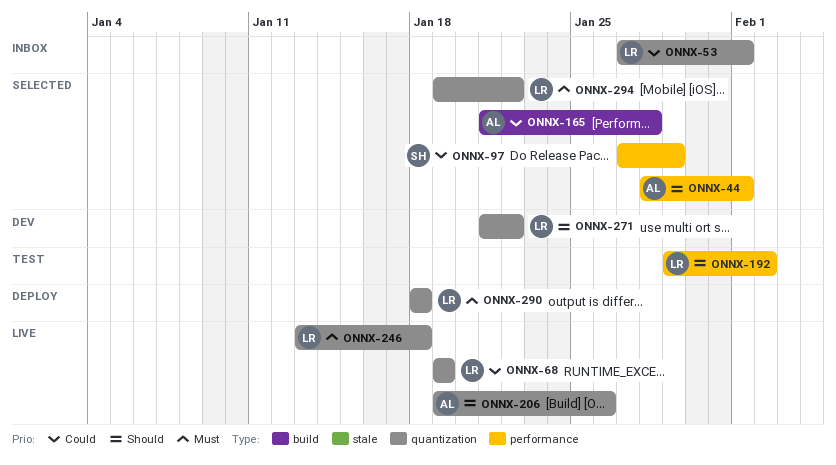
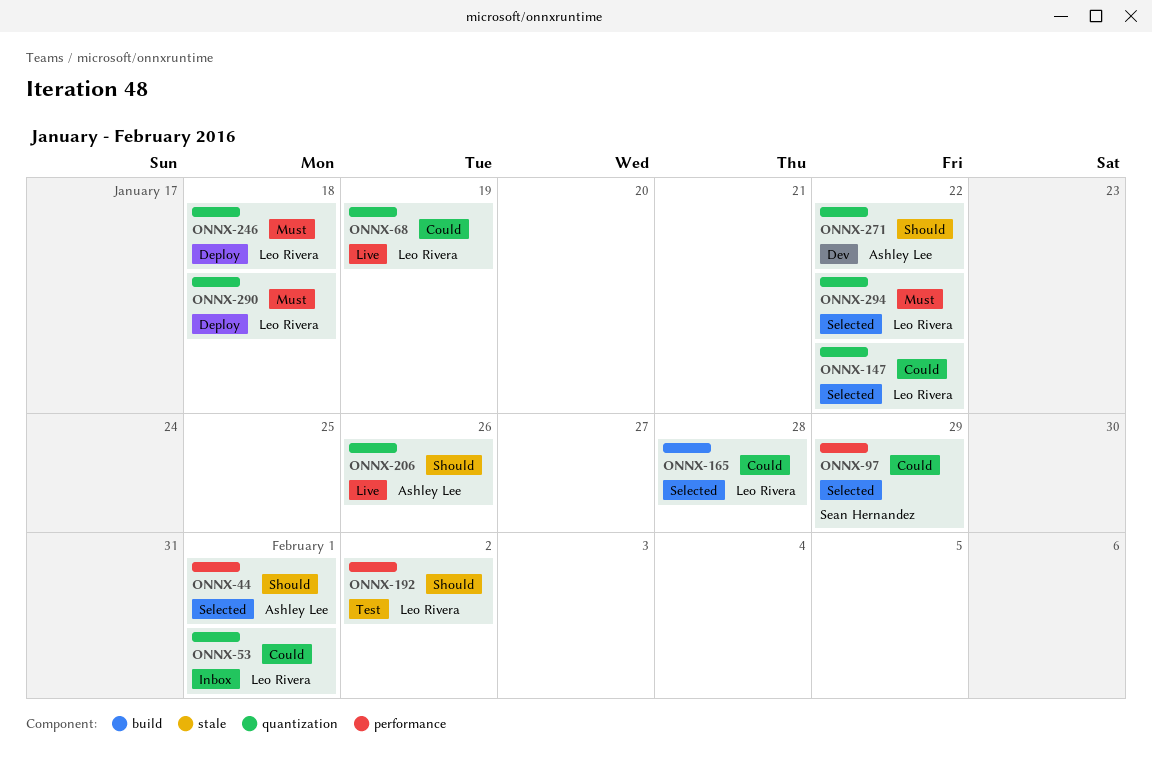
ONNX-147: none -> present
ONNX-165, owner: Ashley Lee -> Leo Rivera
ONNX-246, status: Live -> Deploy
ONNX-271, owner: Leo Rivera -> Ashley Lee

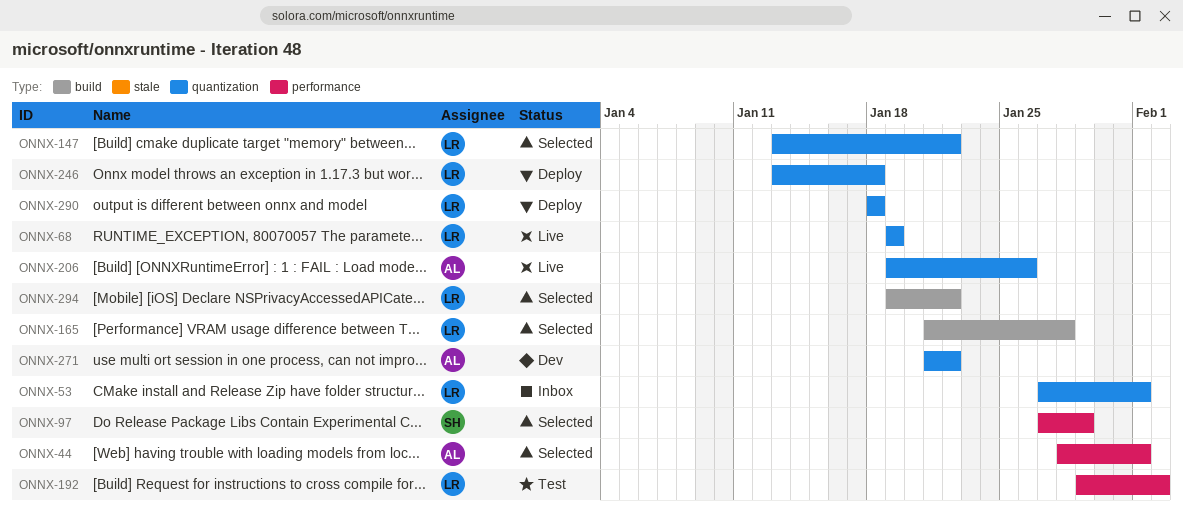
ONNX-294, label: quantization -> build

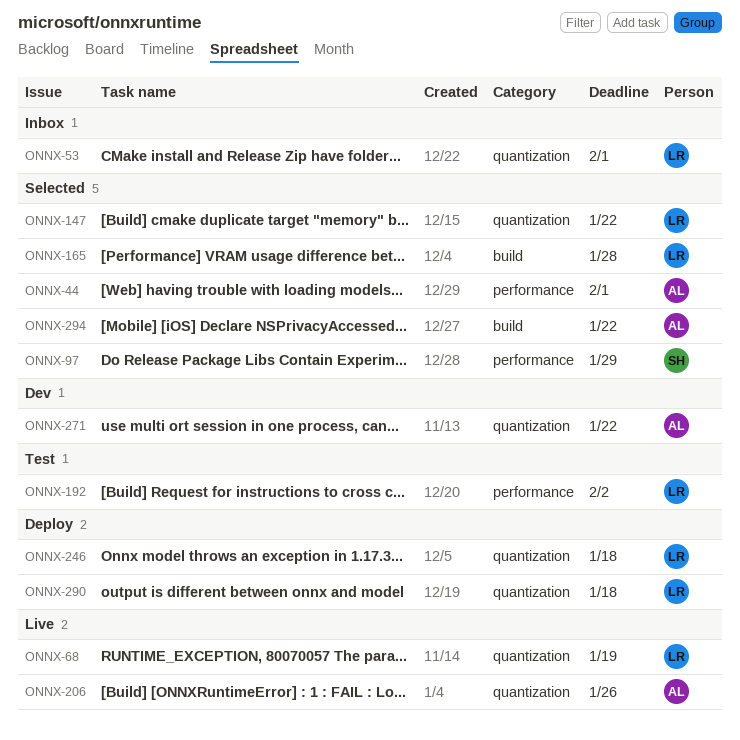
ONNX-294, owner: LR -> AL

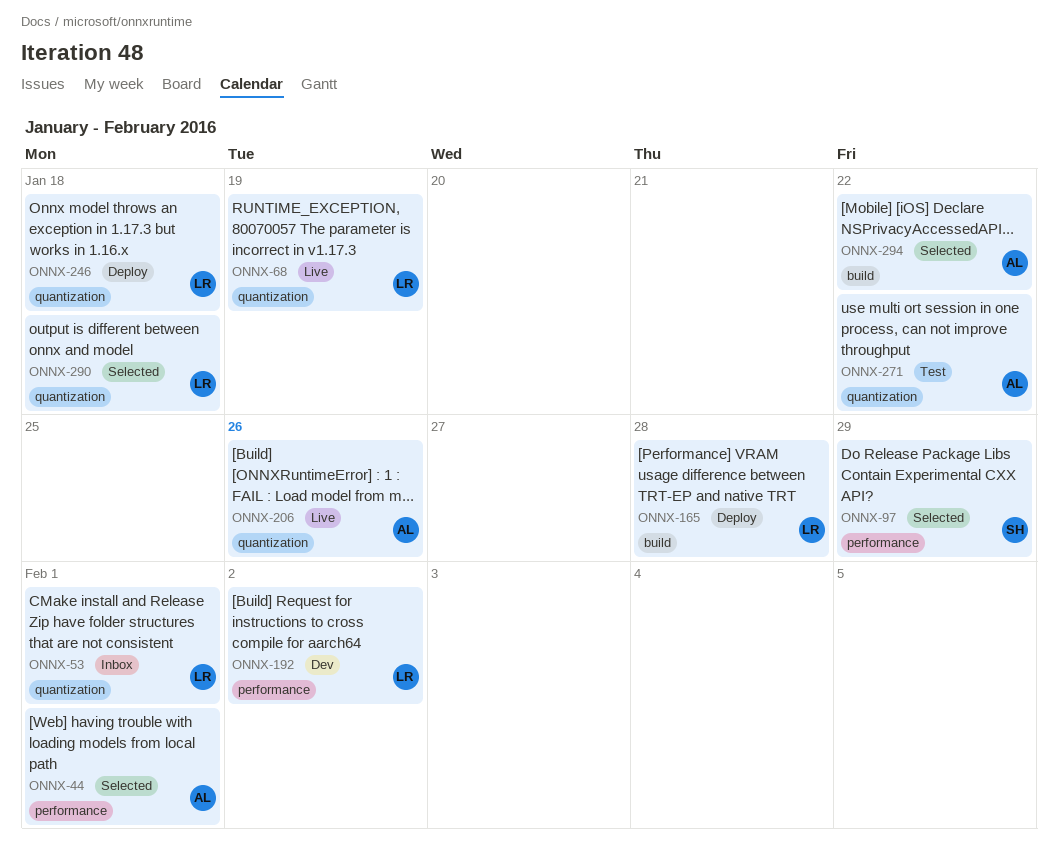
ONNX-147: present -> none
ONNX-165, status: Selected -> Deploy
ONNX-192, status: Test -> Dev
ONNX-271, status: Dev -> Test
ONNX-290, status: Deploy -> Selected

